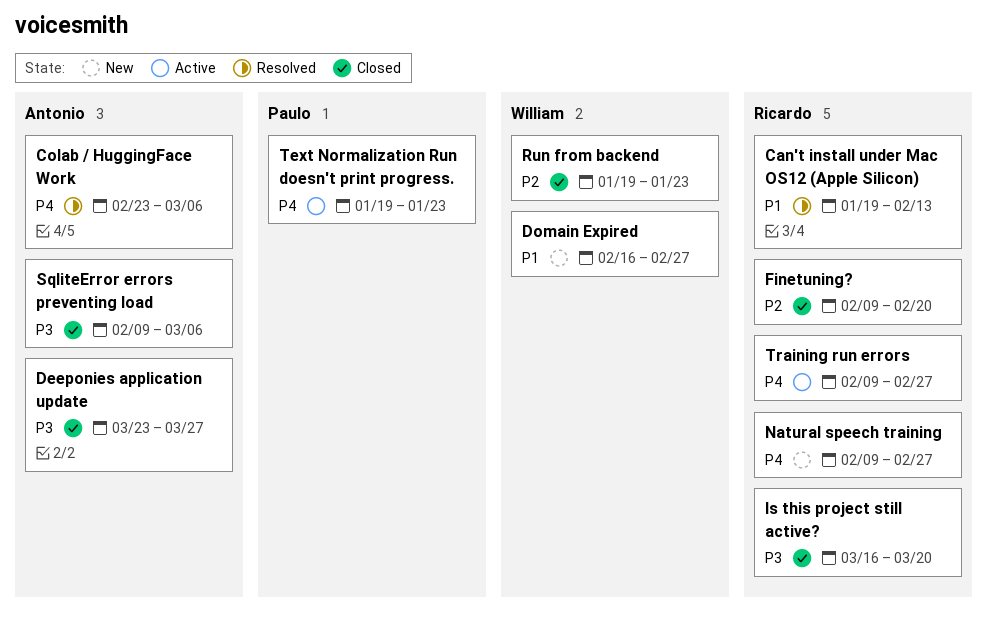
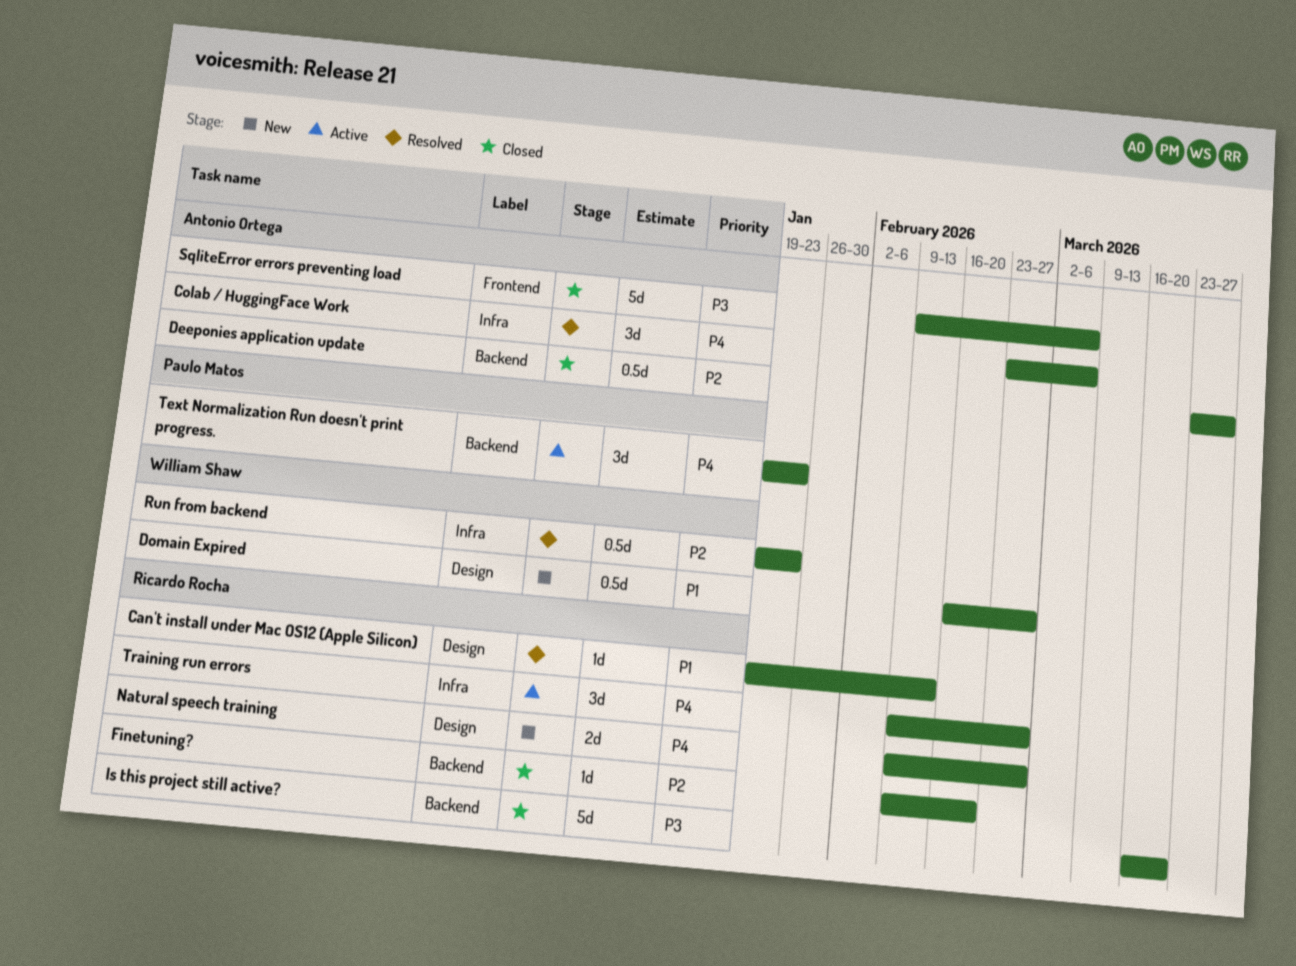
Deeponies application update, priority: P3 -> P2
Run from backend, status: Closed -> Resolved

